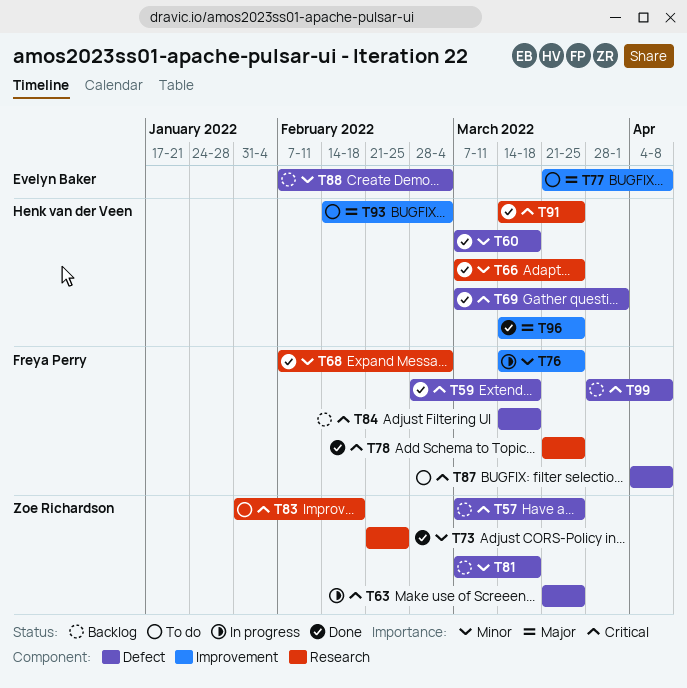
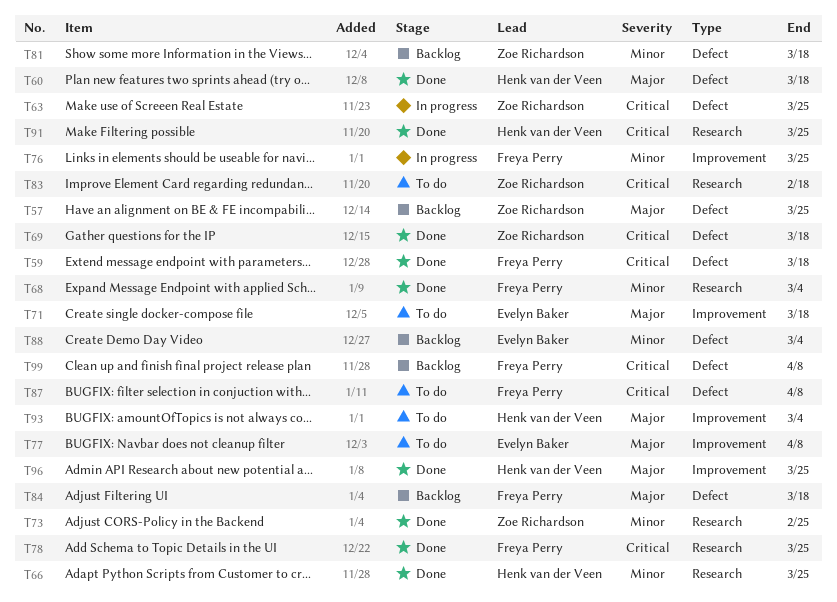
T57, priority: Critical -> Major
T60, priority: Minor -> Major
T69, owner: Henk van der Veen -> Zoe Richardson
T69, due: Apr 1 -> Mar 18
T71: none -> present
T84, priority: Critical -> Major

